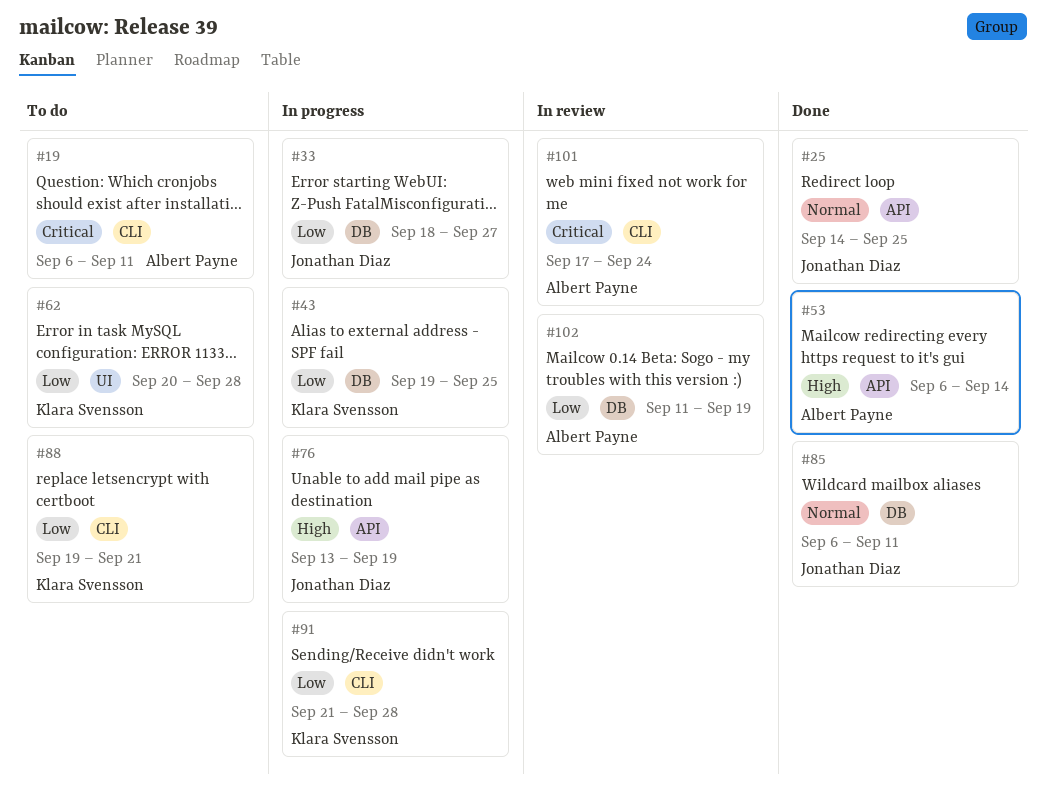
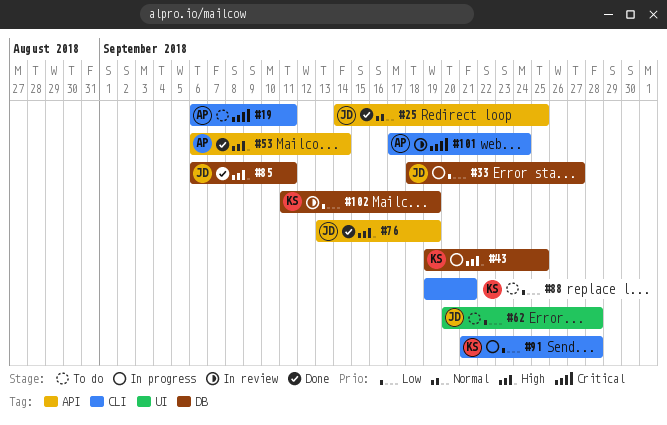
#43, priority: Low -> High
#62, owner: Klara Svensson -> Jonathan Diaz
#76, status: In progress -> Done
#85, priority: Normal -> High
#102, owner: Albert Payne -> Klara Svensson

